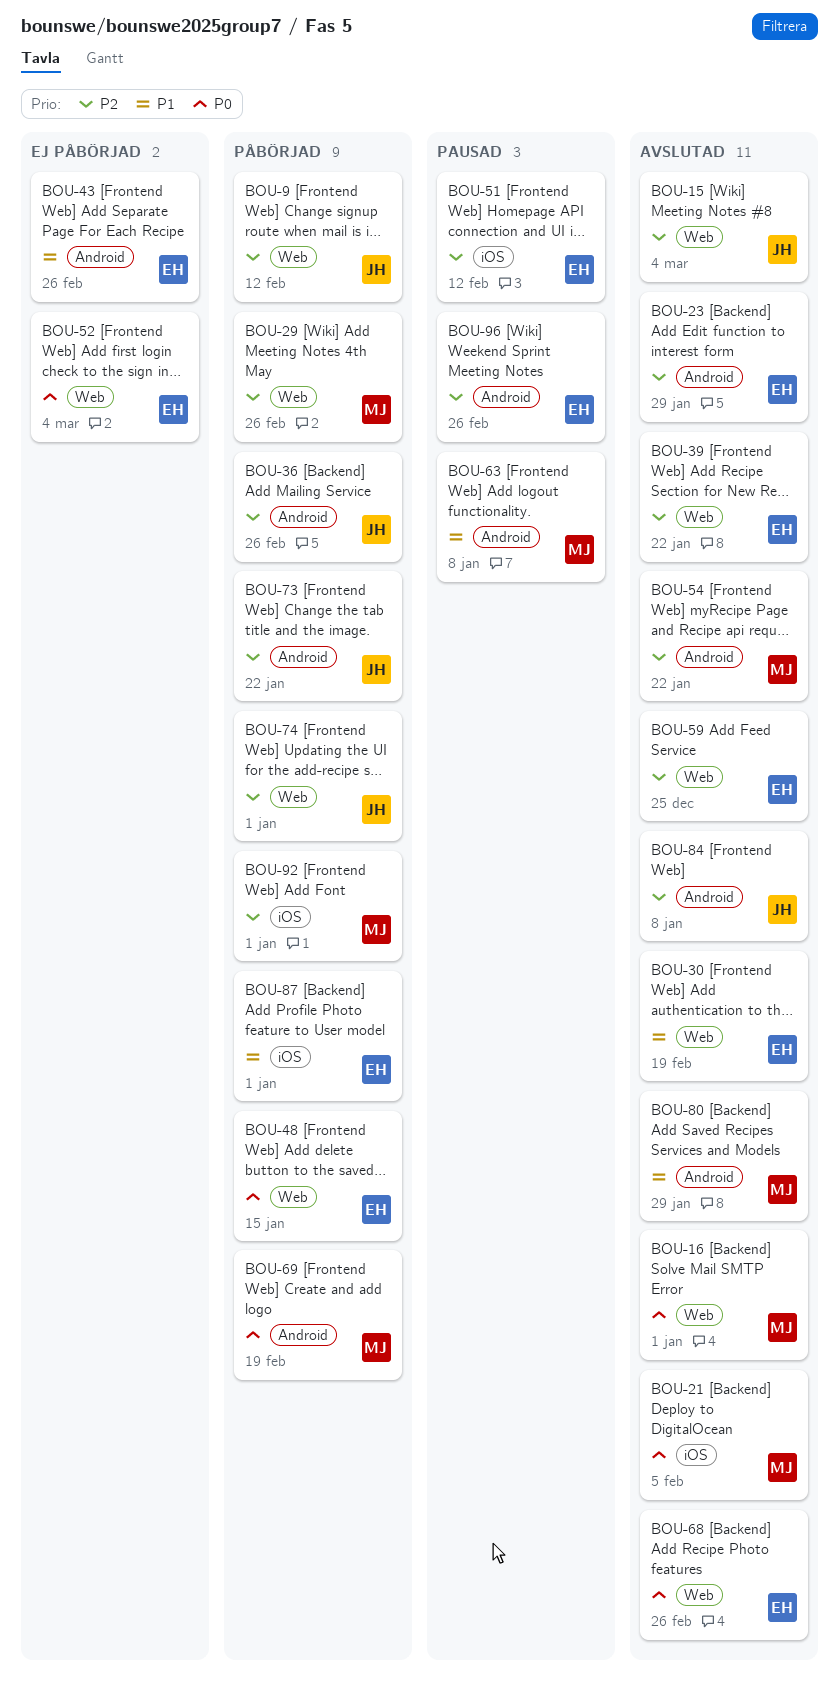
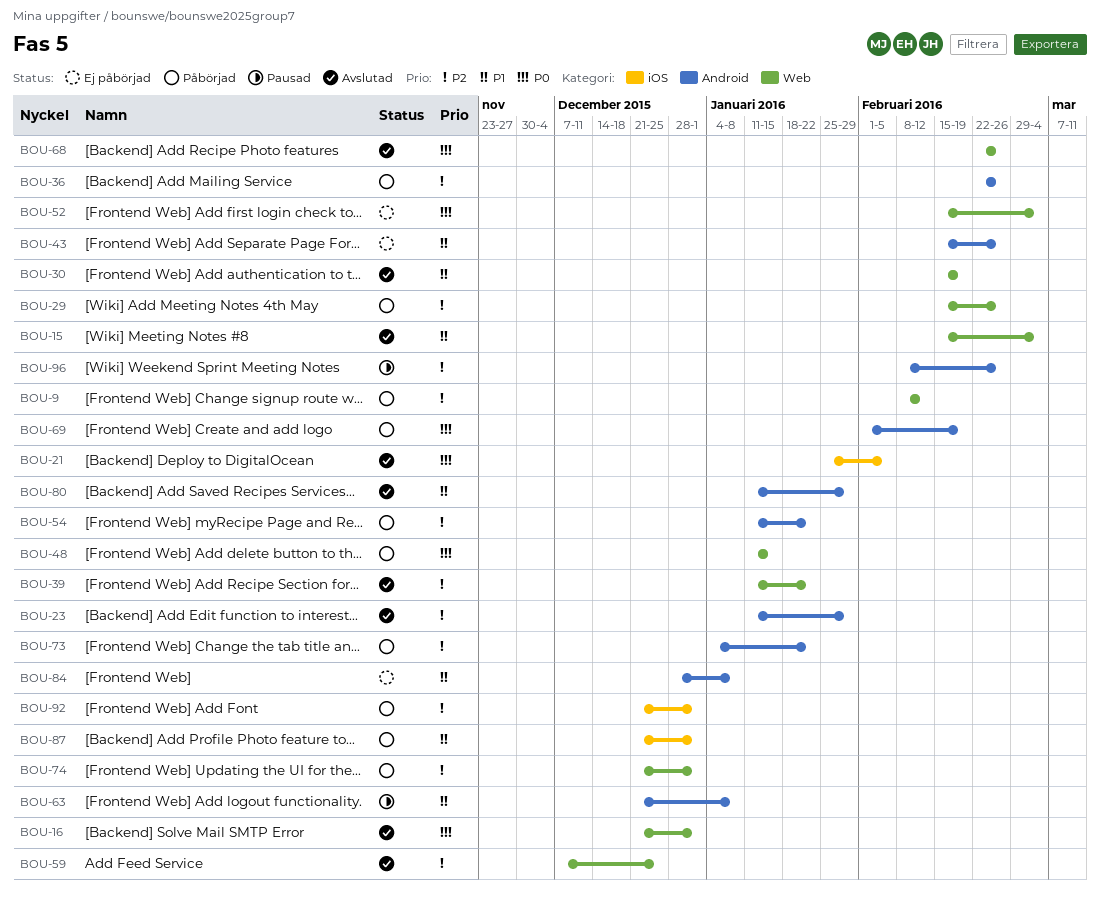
BOU-15, priority: P2 -> P1
BOU-51: present -> none
BOU-54, status: Avslutad -> Påbörjad
BOU-84, status: Avslutad -> Ej påbörjad
BOU-84, priority: P2 -> P1

